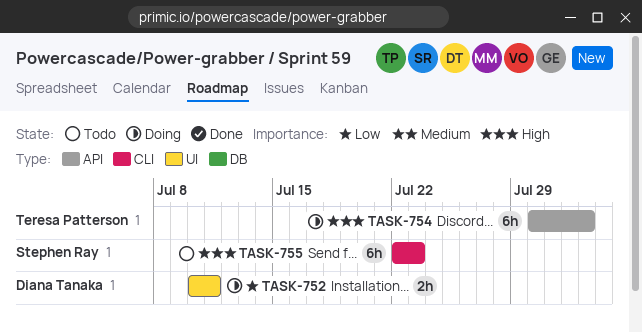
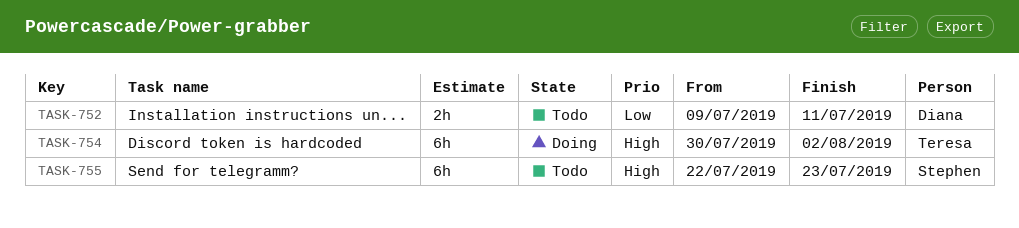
TASK-752, status: Doing -> Todo
TASK-752, start: Jul 10 -> Jul 9

